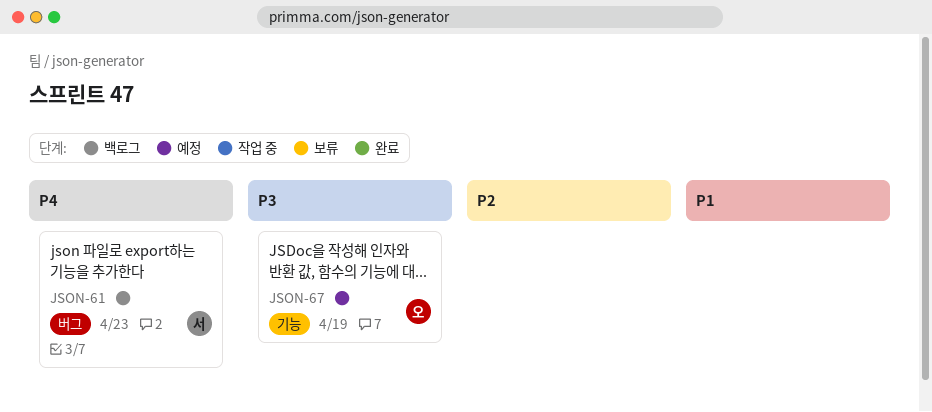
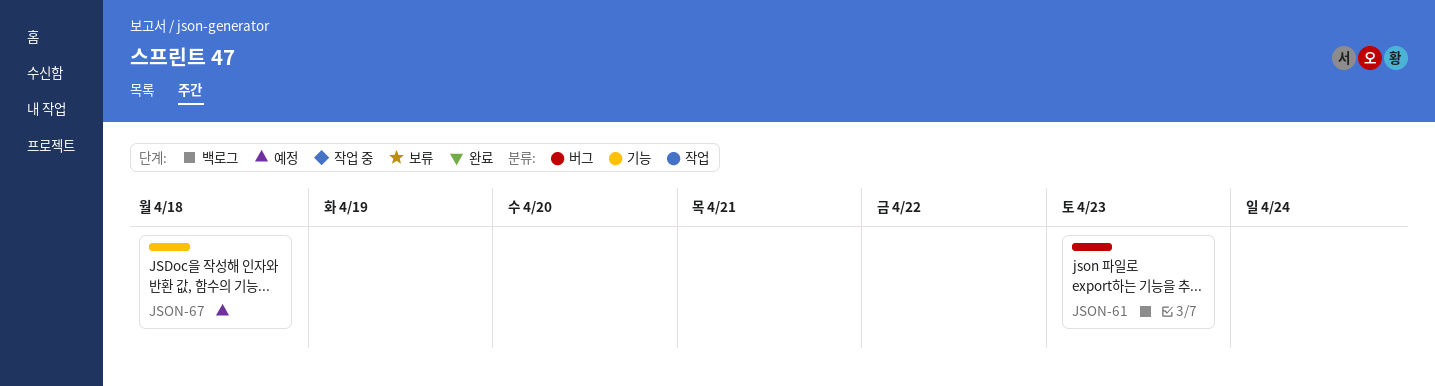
JSON-67, due: Apr 19 -> Apr 18

